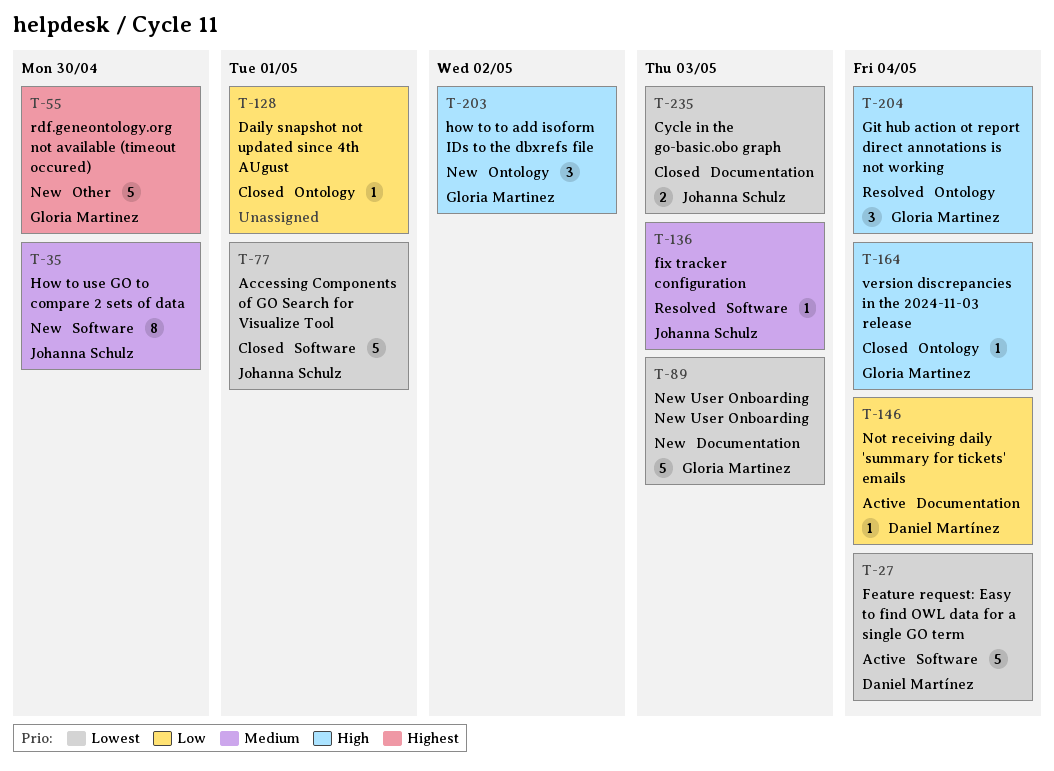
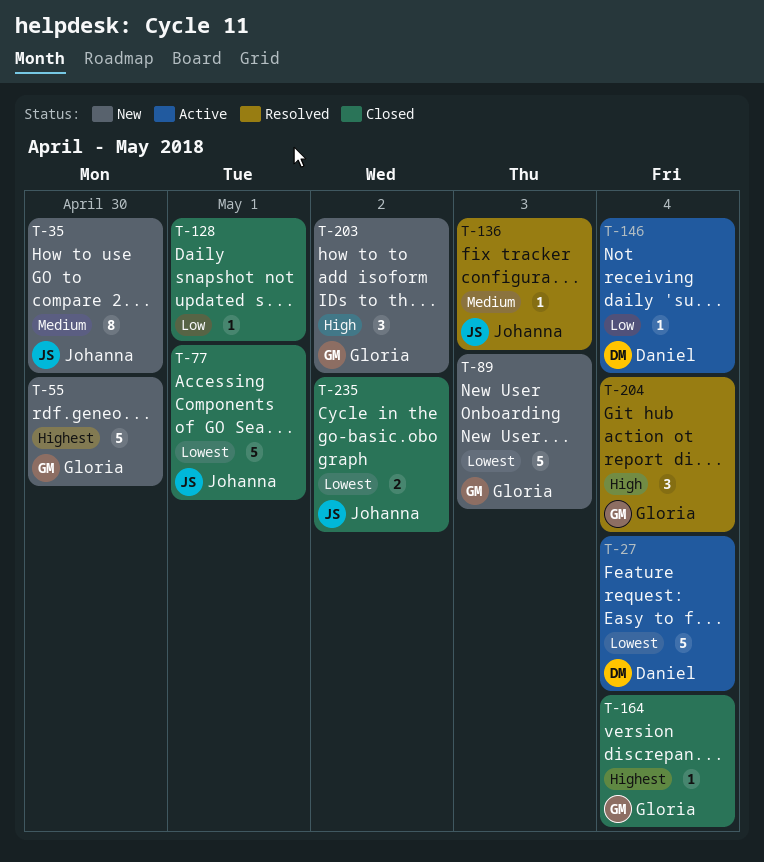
T-164, priority: High -> Highest
T-235, due: May 3 -> May 2

